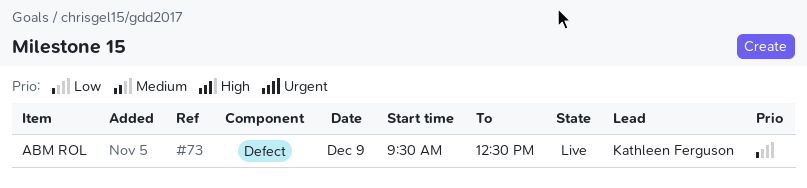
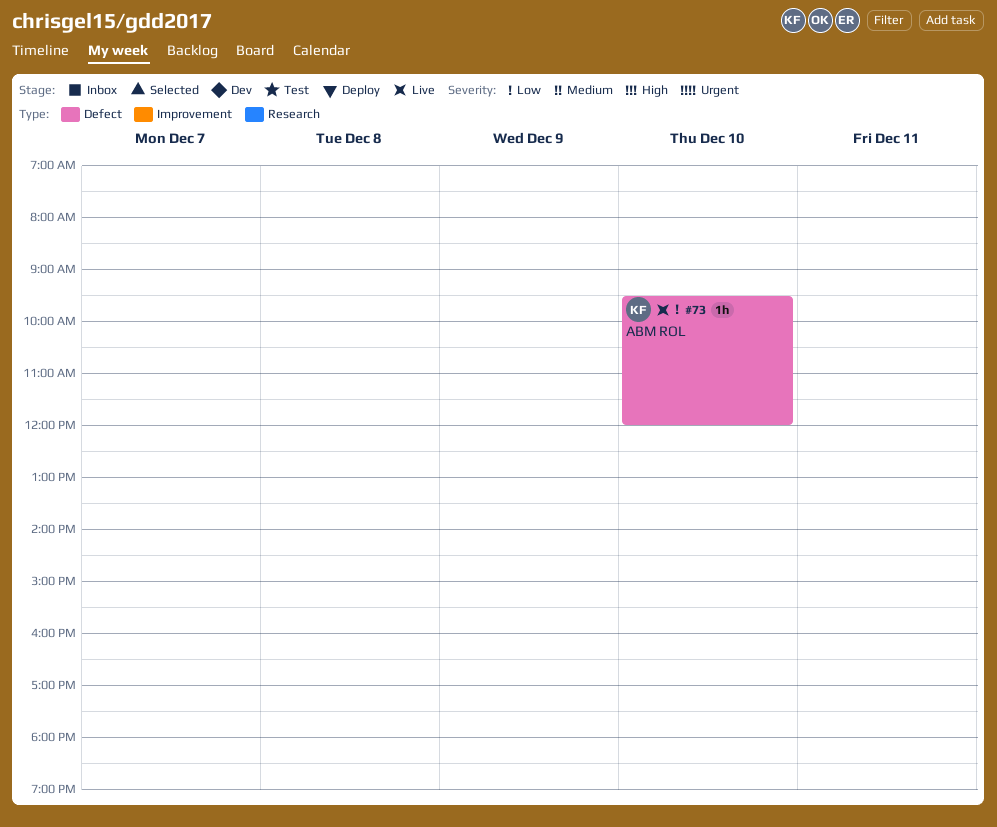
#73, day: Dec 9 -> Dec 10
#73, ends: 12:30 -> 12:00

